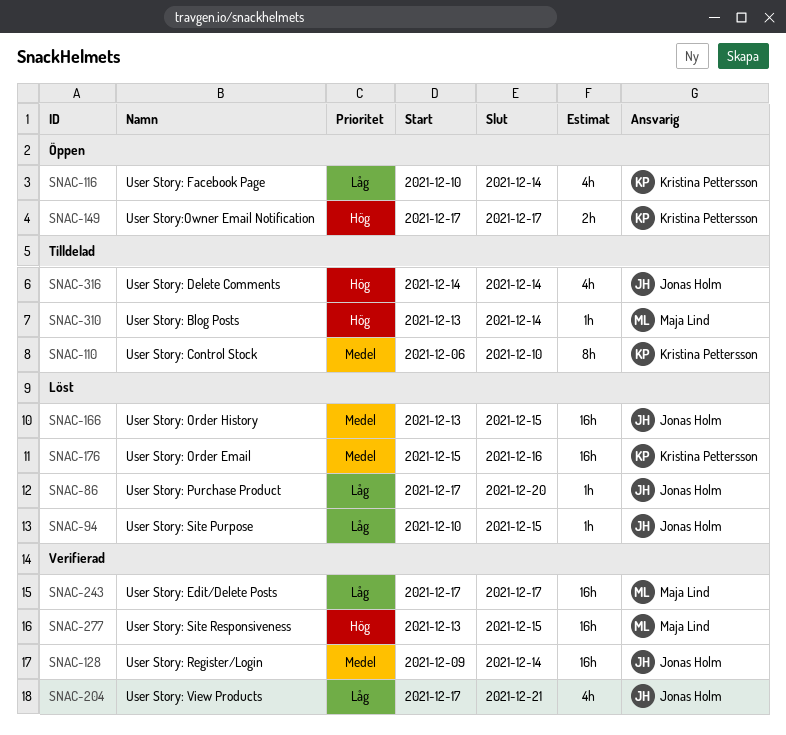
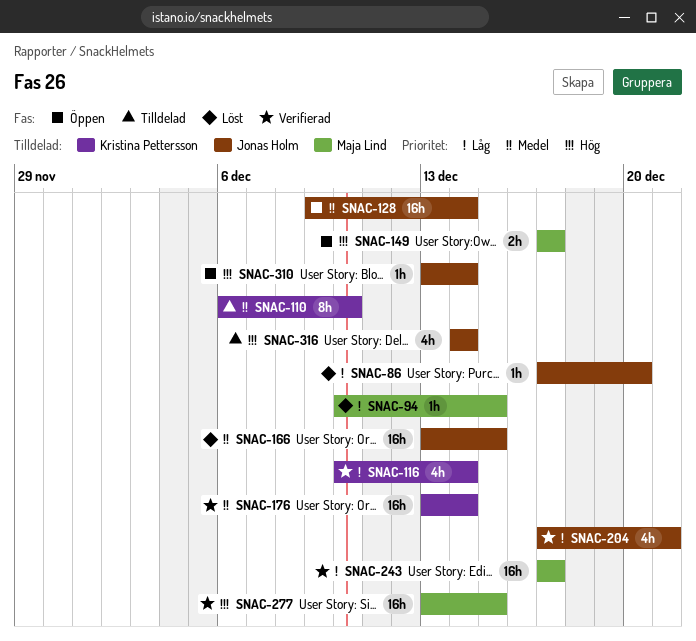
SNAC-94, owner: Jonas Holm -> Maja Lind
SNAC-116, status: Öppen -> Verifierad
SNAC-128, status: Verifierad -> Öppen
SNAC-149, owner: Kristina Pettersson -> Maja Lind
SNAC-176, status: Löst -> Verifierad
SNAC-176, start: Dec 15 -> Dec 13
SNAC-176, due: Dec 16 -> Dec 14
SNAC-310, status: Tilldelad -> Öppen
SNAC-310, owner: Maja Lind -> Jonas Holm

